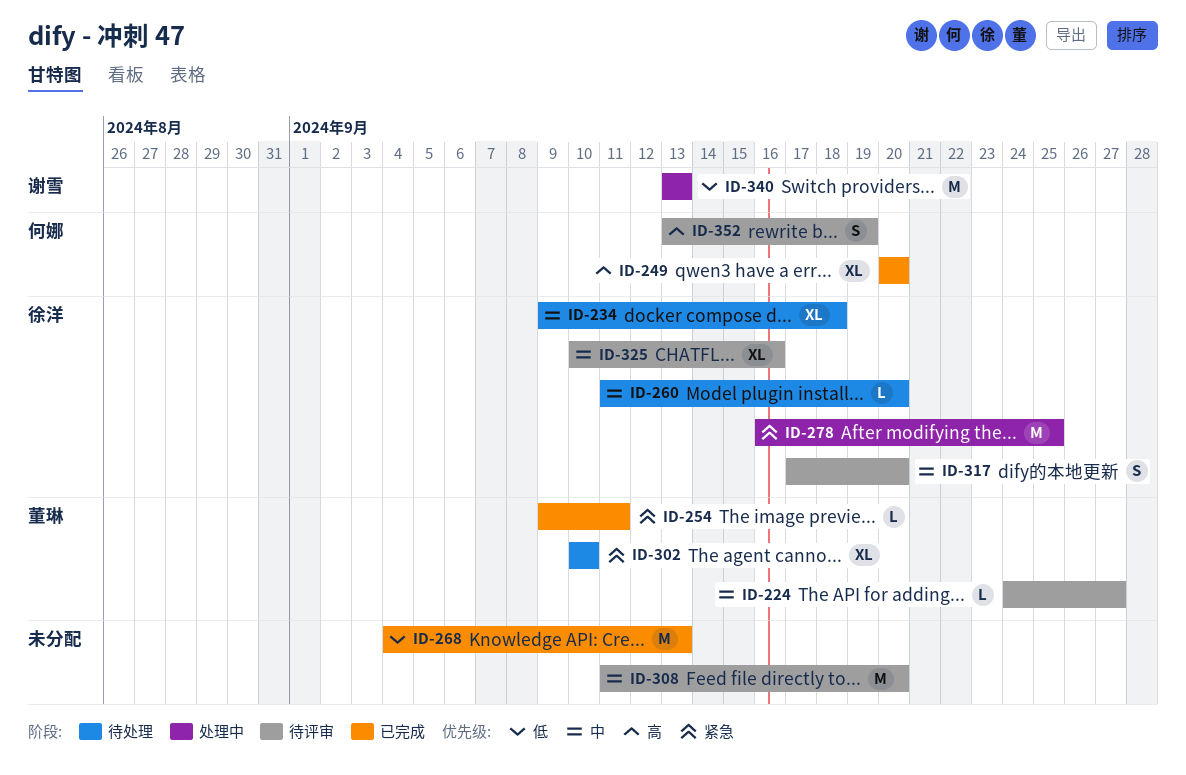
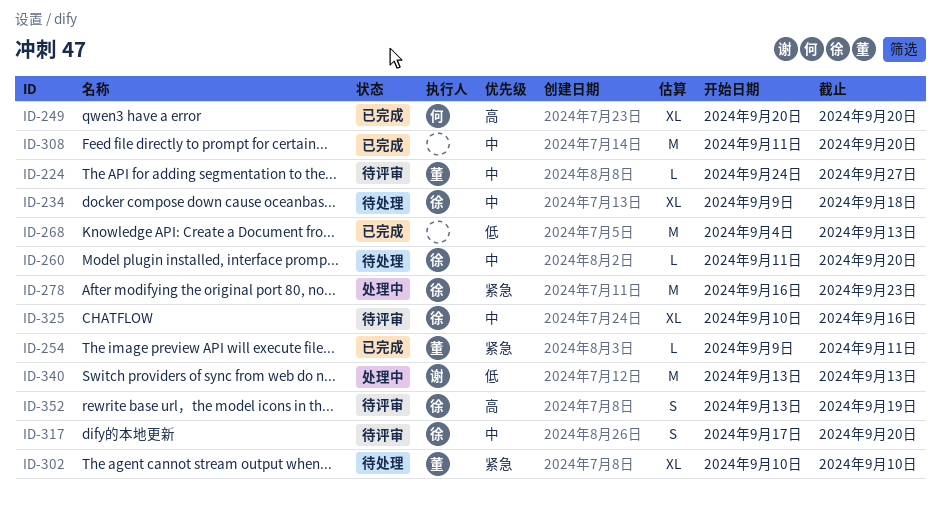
ID-278, due: Sep 25 -> Sep 23
ID-308, status: 待评审 -> 已完成
ID-352, owner: 何娜 -> 徐洋

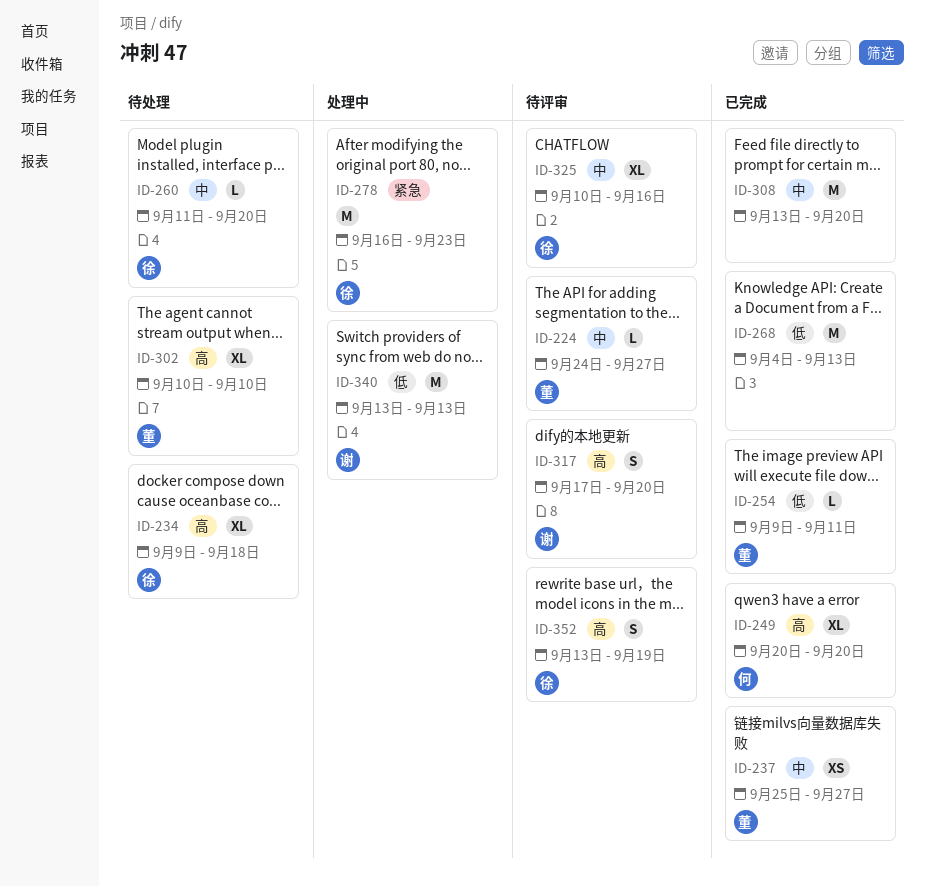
ID-234, priority: 中 -> 高
ID-237: none -> present
ID-254, priority: 紧急 -> 低
ID-302, priority: 紧急 -> 高
ID-308, start: Sep 11 -> Sep 13
ID-317, owner: 徐 -> 谢
ID-317, priority: 中 -> 高

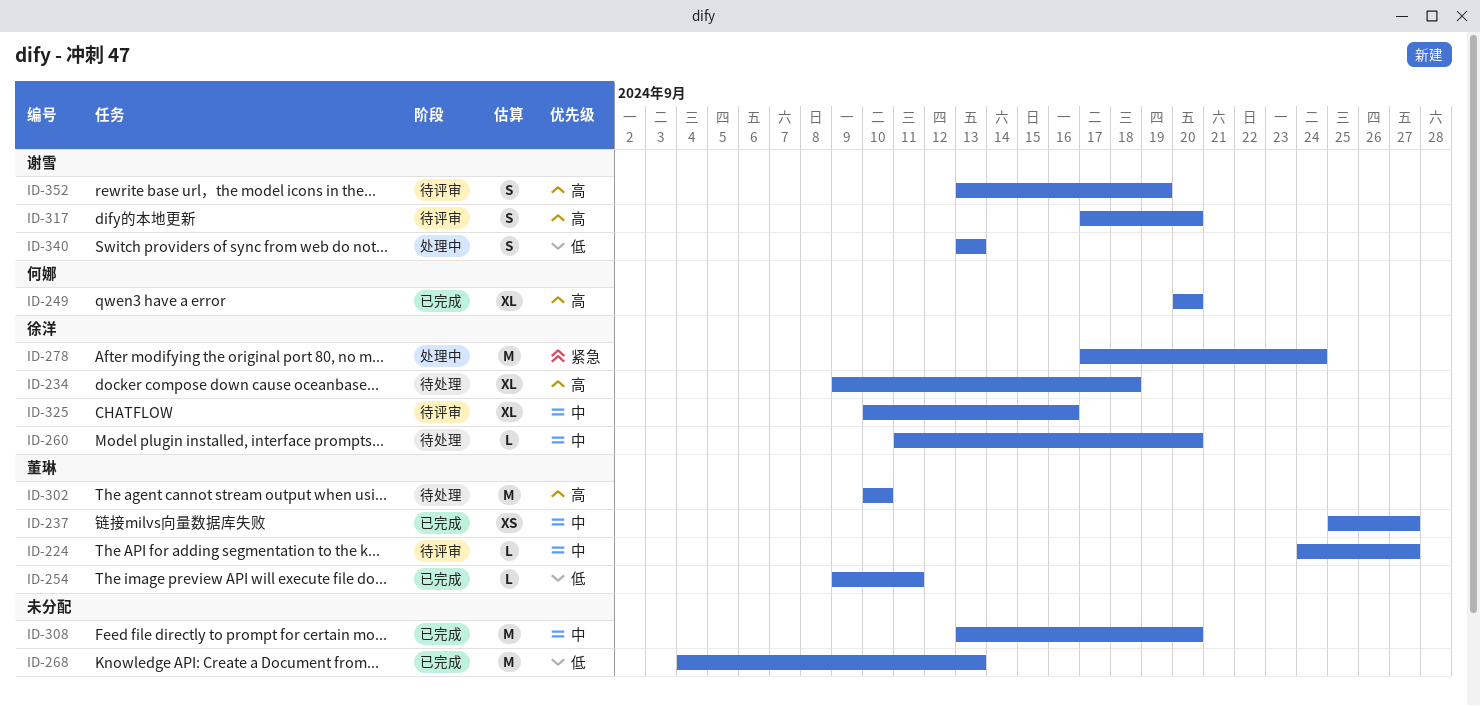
ID-278, start: Sep 16 -> Sep 17
ID-278, due: Sep 23 -> Sep 24
ID-302, estimate: XL -> M
ID-340, estimate: M -> S
ID-352, owner: 徐洋 -> 谢雪

